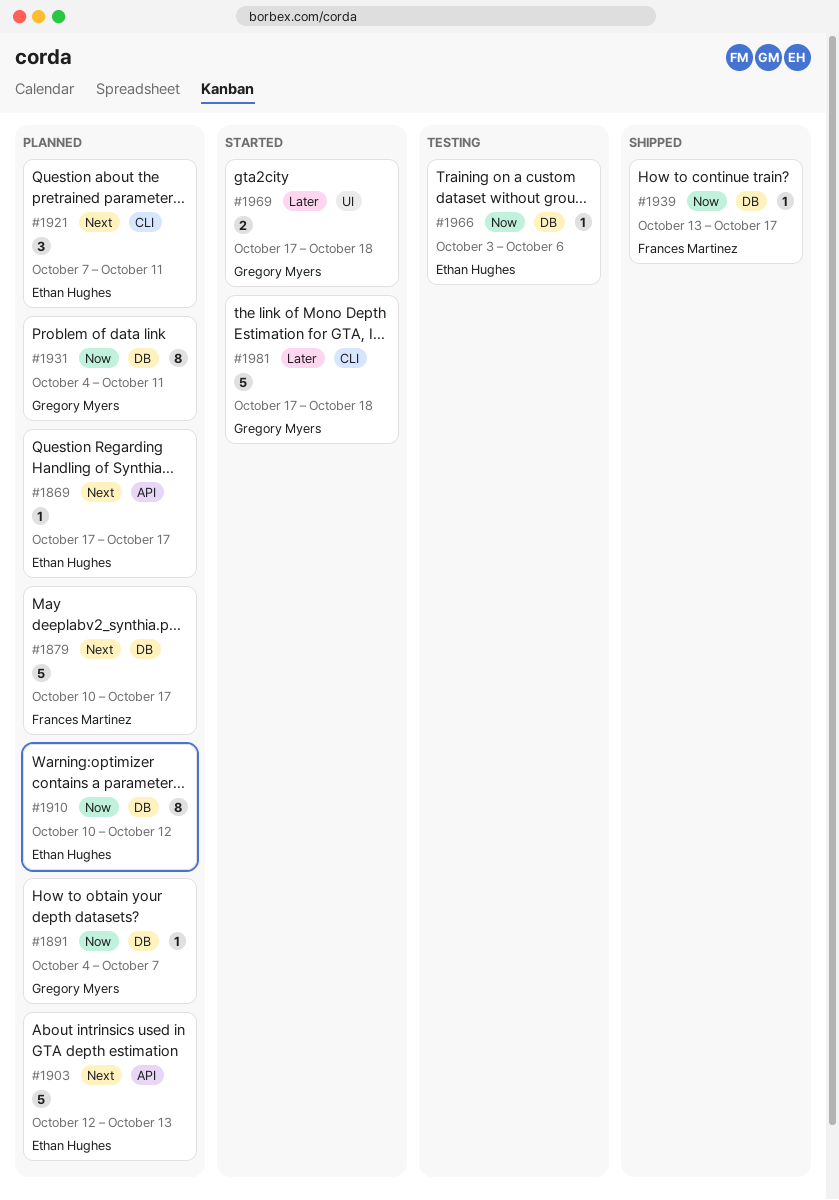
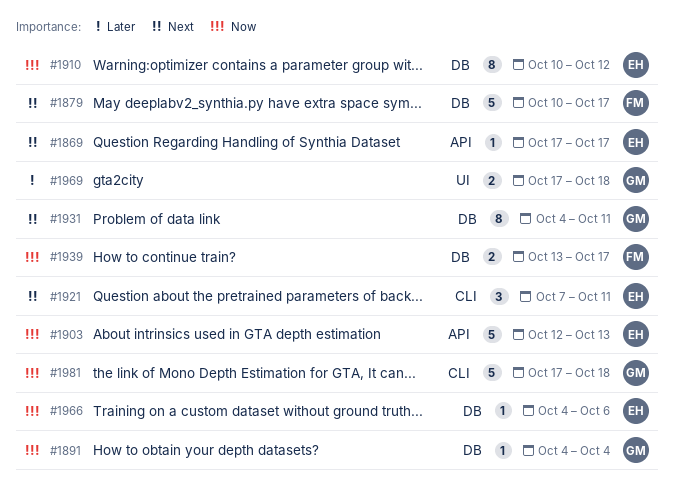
#1891, due: Oct 7 -> Oct 4
#1903, priority: Next -> Now
#1931, priority: Now -> Next
#1939, estimate: 1 -> 2
#1966, start: Oct 3 -> Oct 4
#1981, priority: Later -> Now

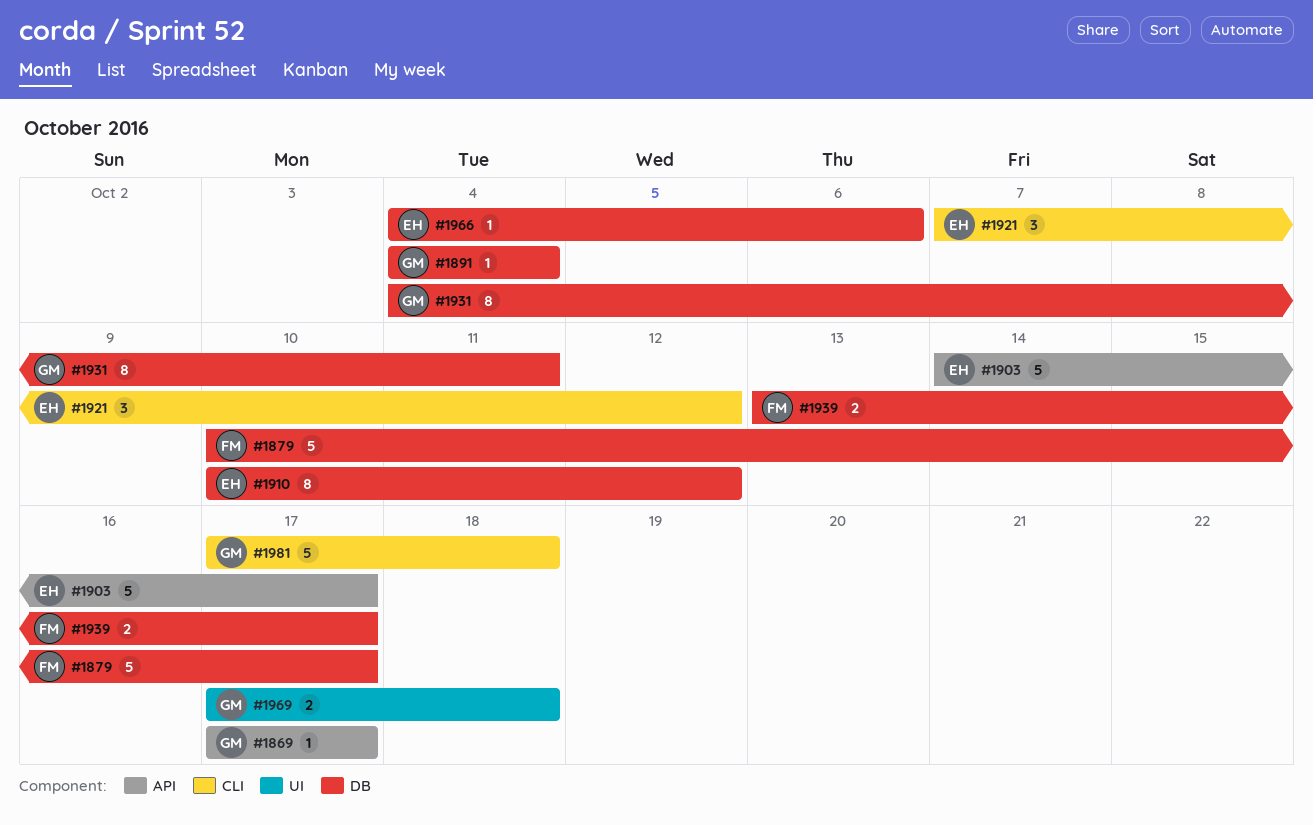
#1869, owner: EH -> GM
#1903, start: Oct 12 -> Oct 14
#1903, due: Oct 13 -> Oct 17
#1921, due: Oct 11 -> Oct 12

